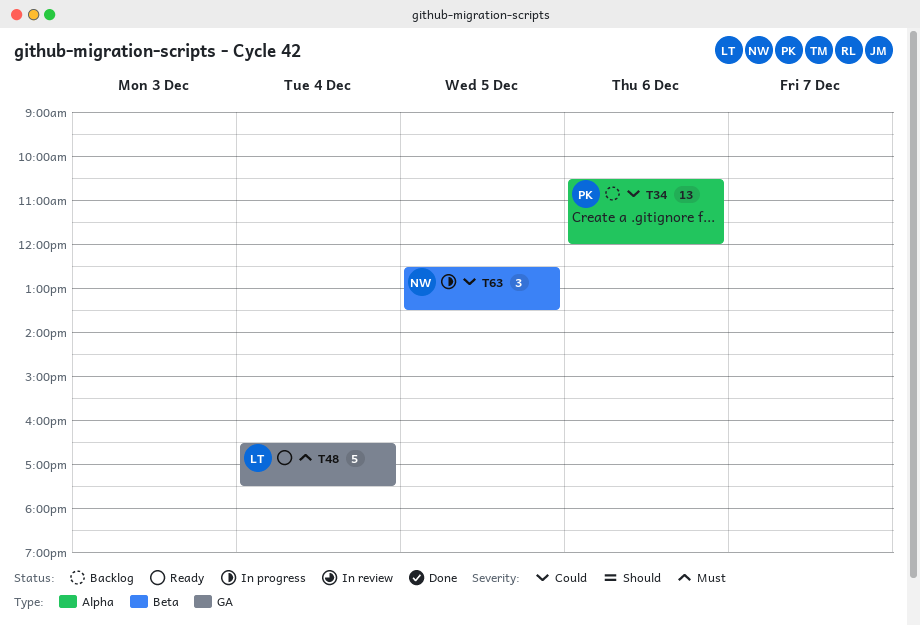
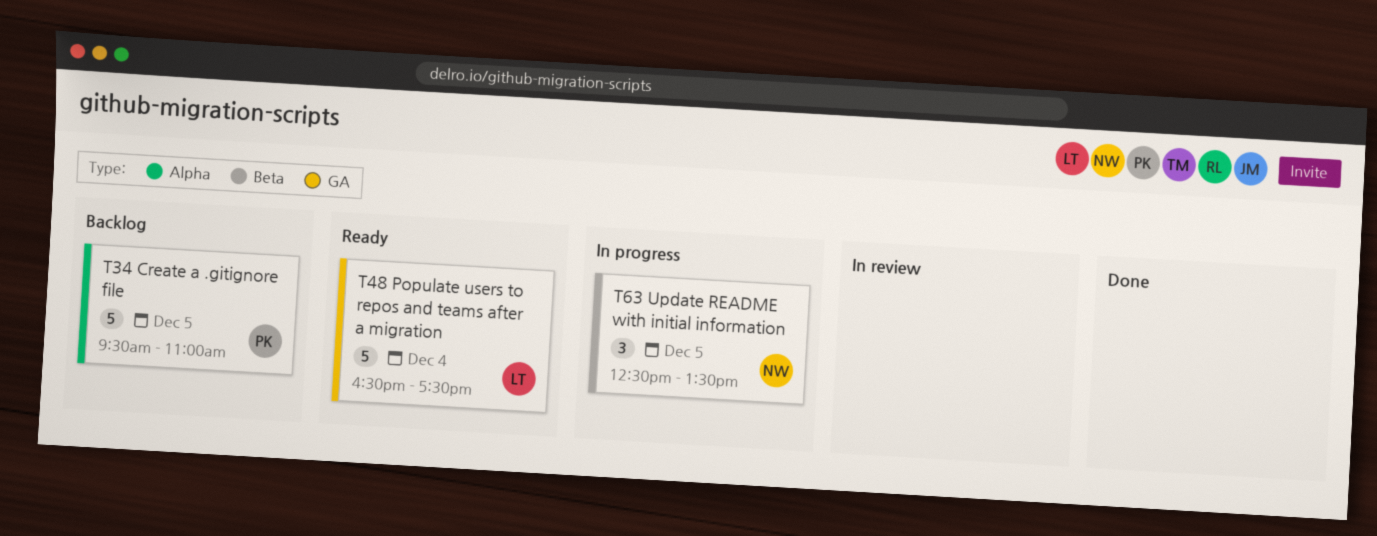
T34, estimate: 13 -> 5
T34, day: Dec 6 -> Dec 5
T34, begins: 10:30 -> 09:30
T34, ends: 12:00 -> 11:00

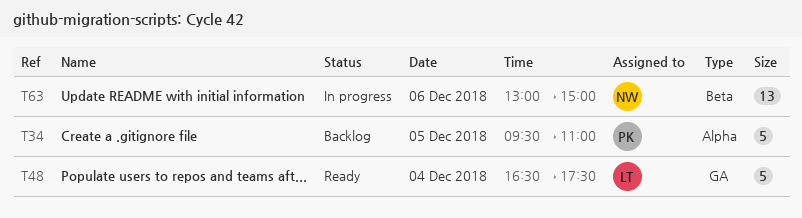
T63, estimate: 3 -> 13
T63, day: Dec 5 -> Dec 6
T63, begins: 12:30 -> 13:00
T63, ends: 13:30 -> 15:00

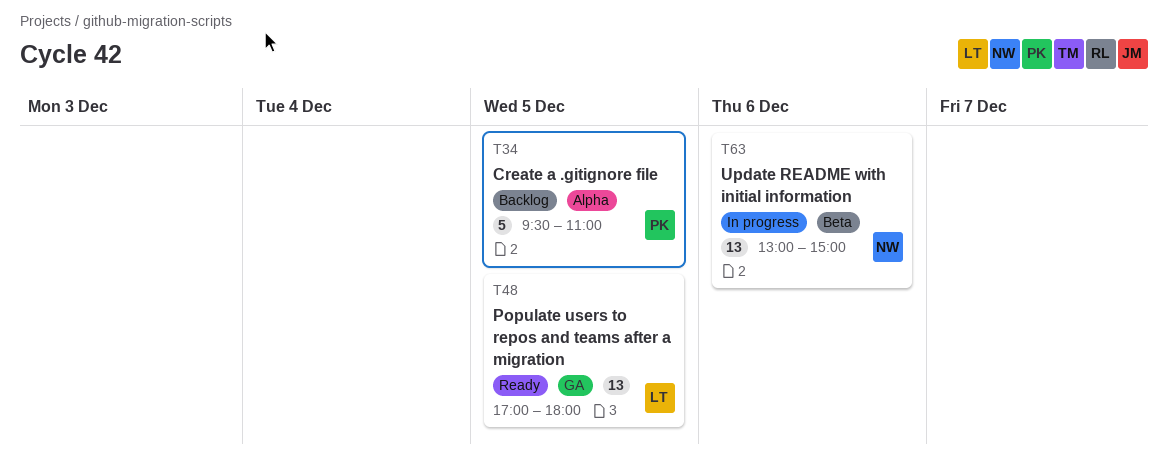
T48, estimate: 5 -> 13
T48, day: Dec 4 -> Dec 5
T48, begins: 16:30 -> 17:00
T48, ends: 17:30 -> 18:00

